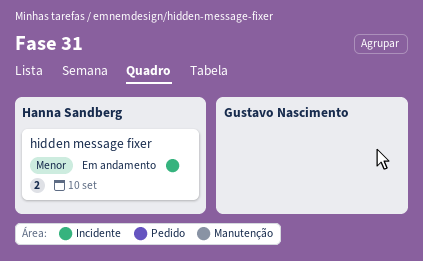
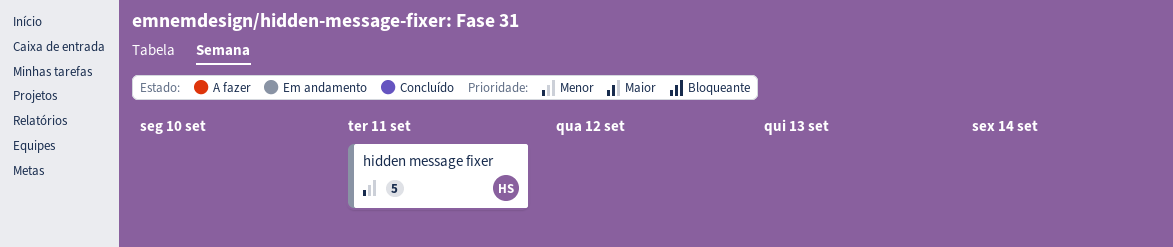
hidden message fixer, estimate: 2 -> 5
hidden message fixer, due: Sep 10 -> Sep 11

